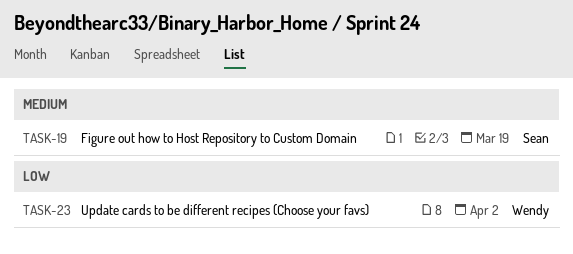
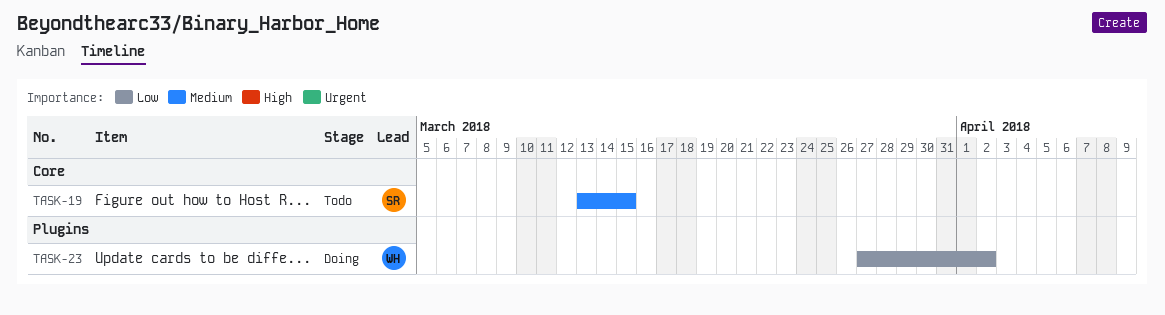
TASK-19, due: Mar 19 -> Mar 15

